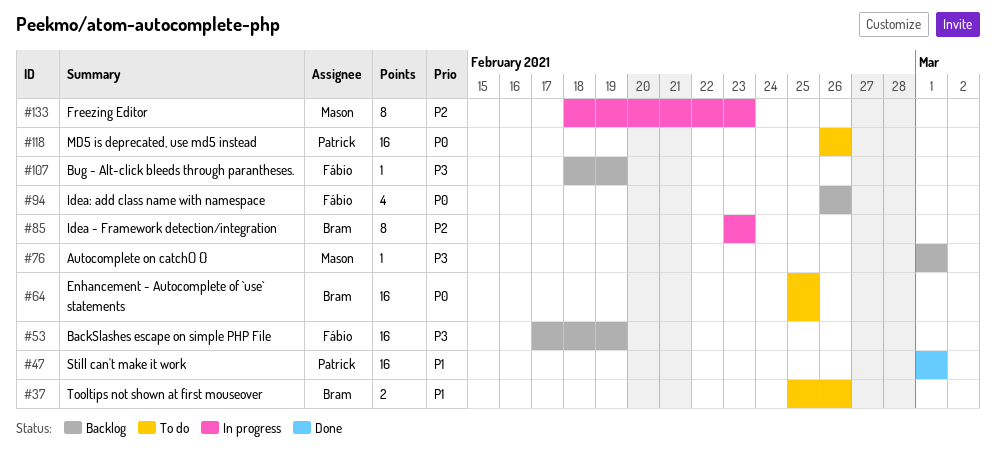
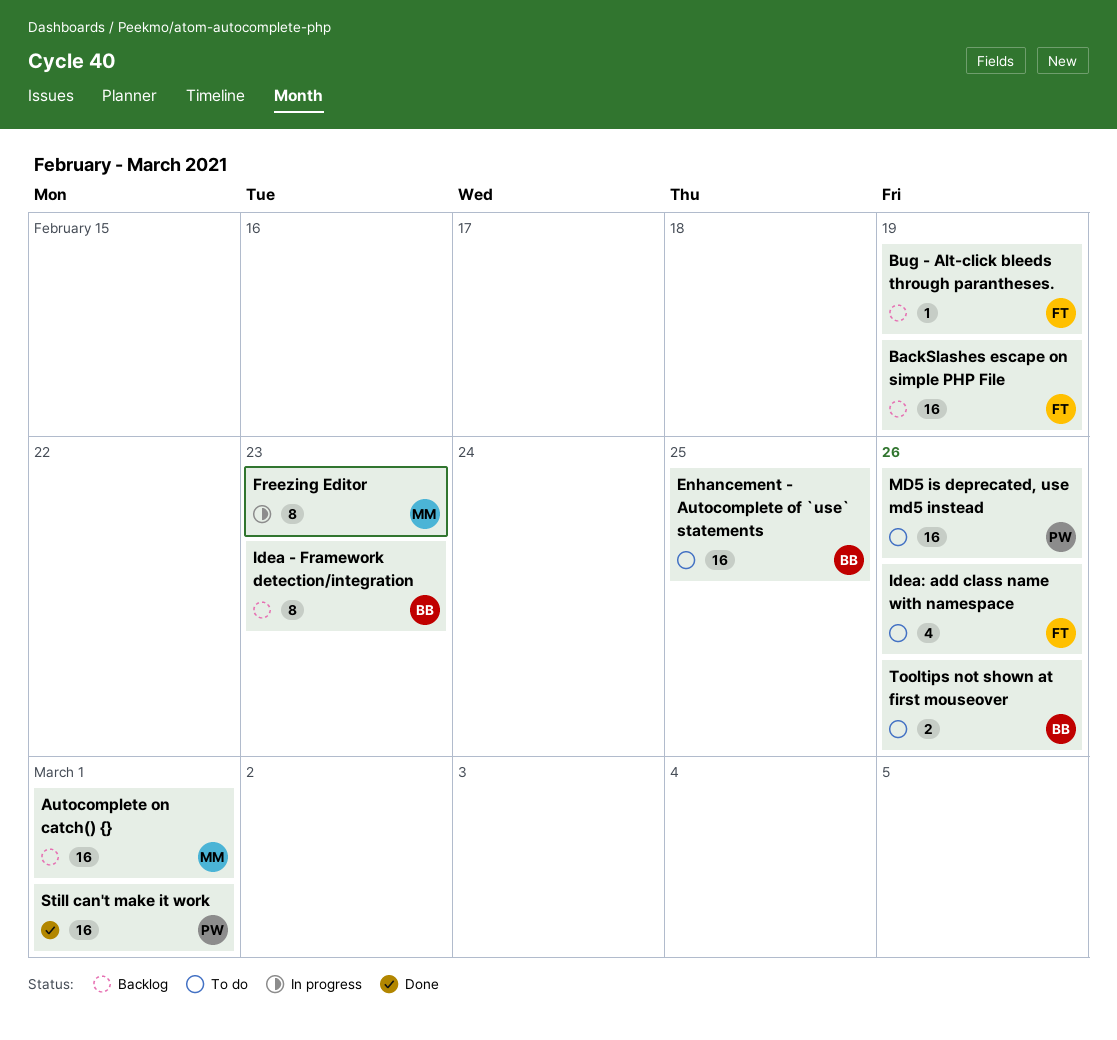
Autocomplete on catch() {}, estimate: 1 -> 16
Idea - Framework detection/integration, status: In progress -> Backlog
Idea: add class name with namespace, status: Backlog -> To do

